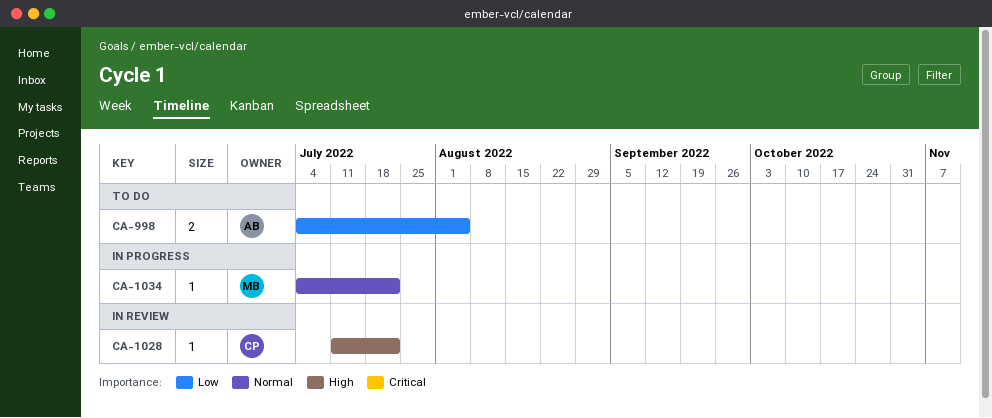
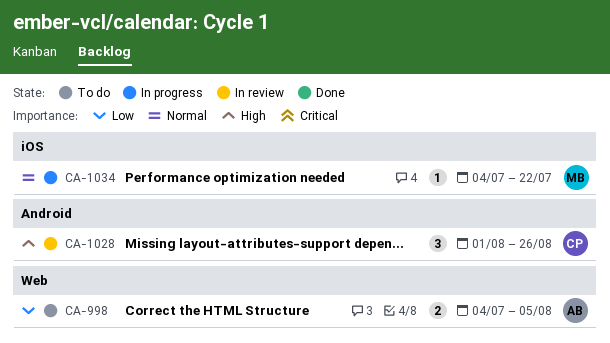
CA-1028, estimate: 1 -> 3
CA-1028, start: Jul 11 -> Aug 1
CA-1028, due: Jul 22 -> Aug 26

